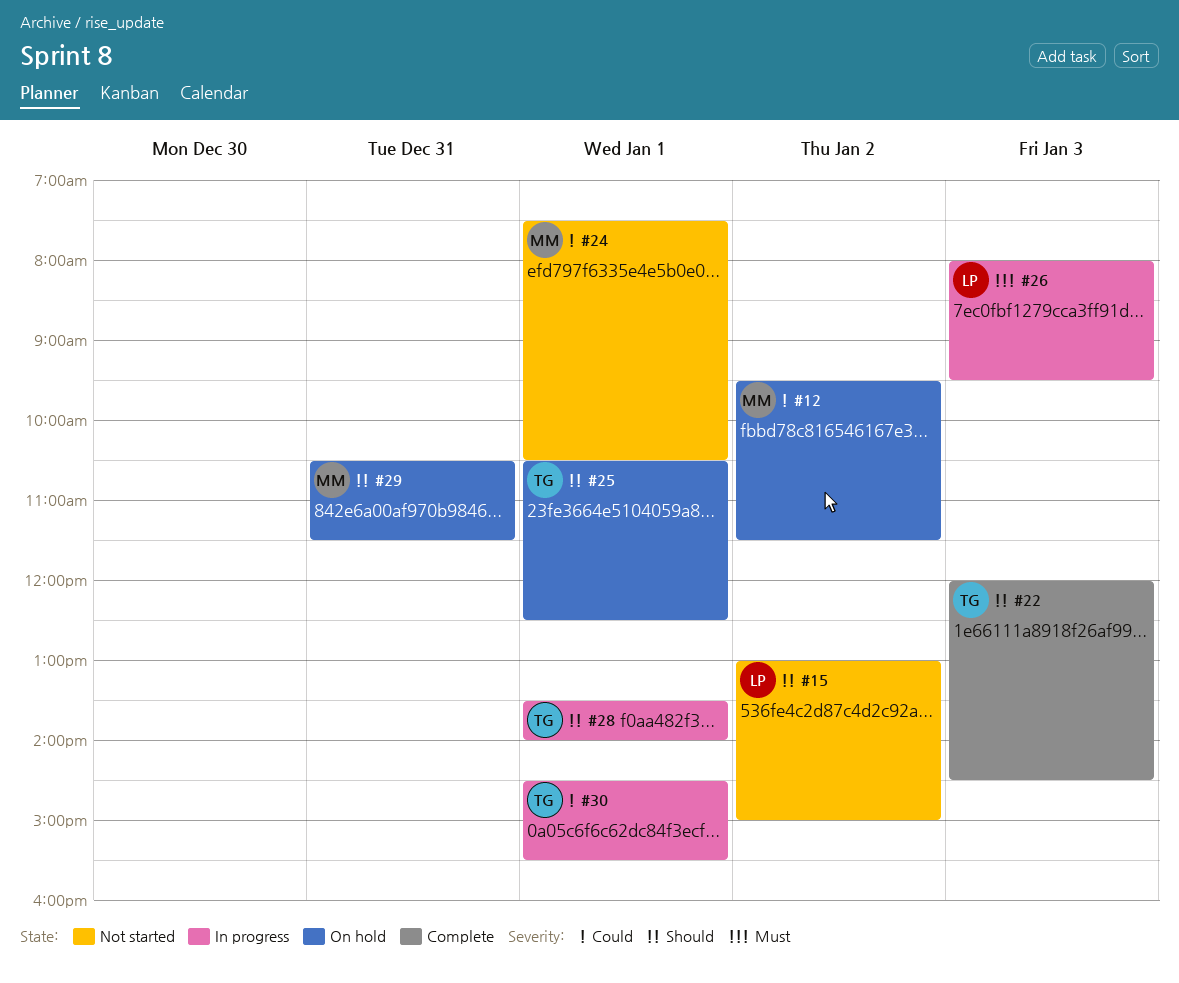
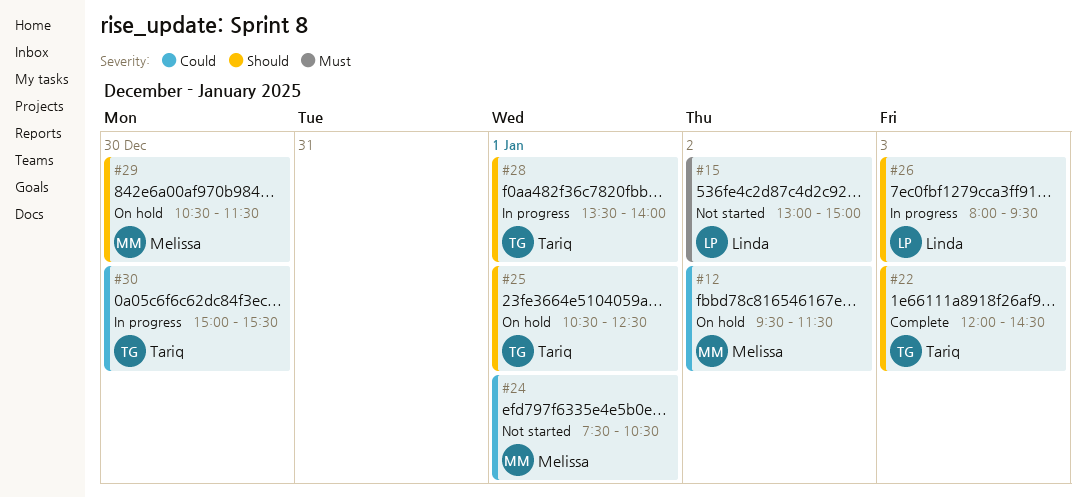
#15, priority: Should -> Must
#26, priority: Must -> Should
#29, day: Dec 31 -> Dec 30
#30, day: Jan 1 -> Dec 30
#30, begins: 14:30 -> 15:00

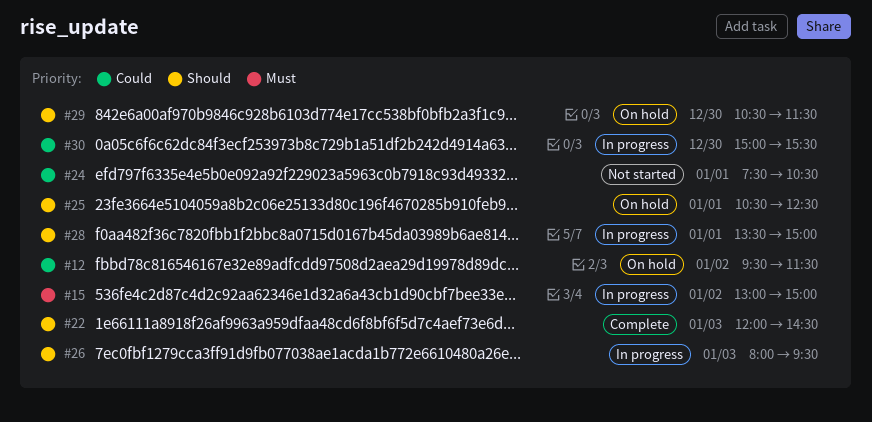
#15, status: Not started -> In progress
#28, ends: 14:00 -> 15:00

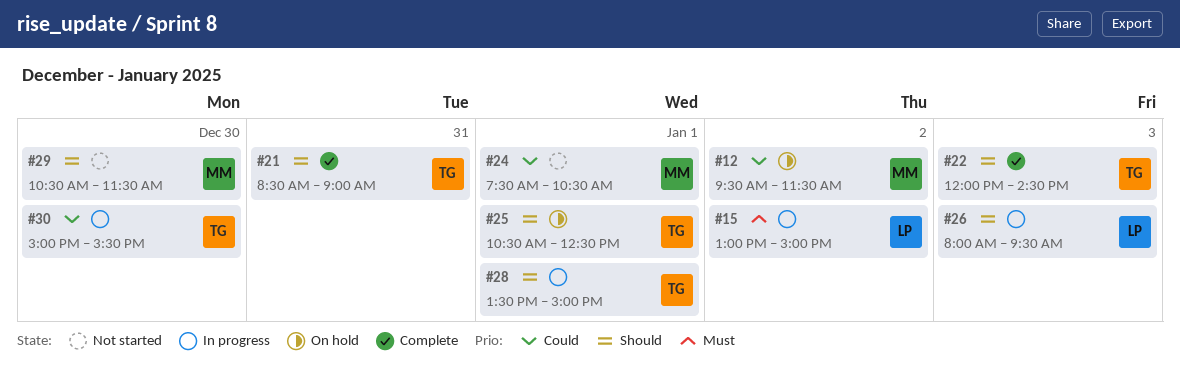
#21: none -> present
#29, status: On hold -> Not started

